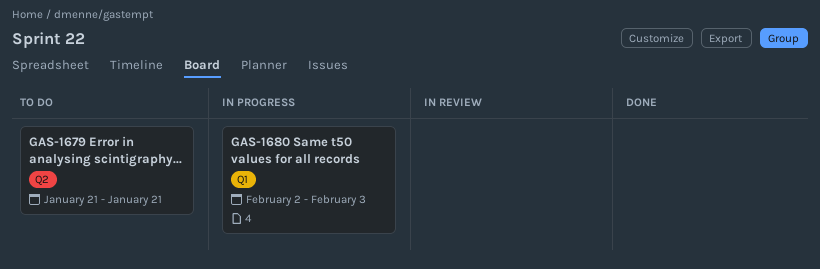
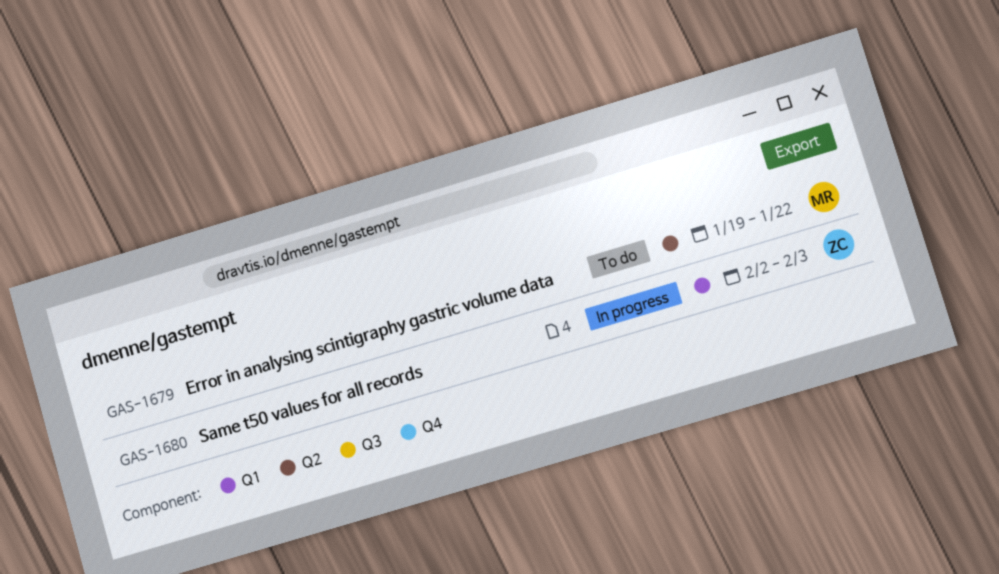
GAS-1679, start: Jan 21 -> Jan 19
GAS-1679, due: Jan 21 -> Jan 22

